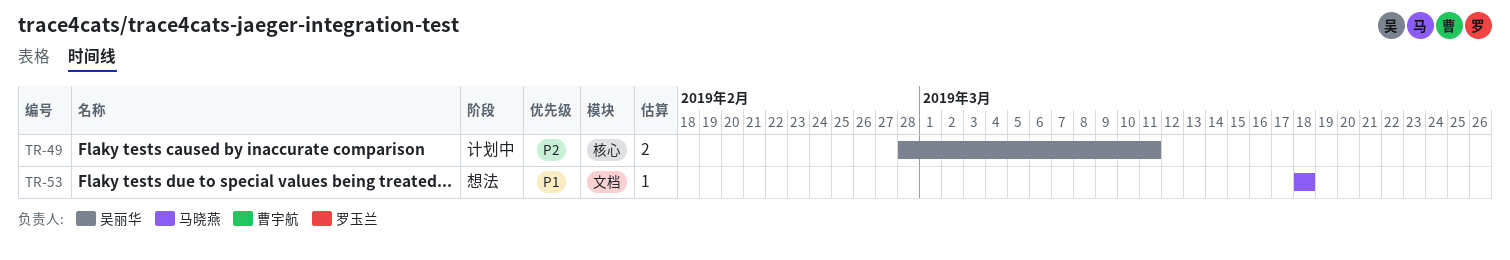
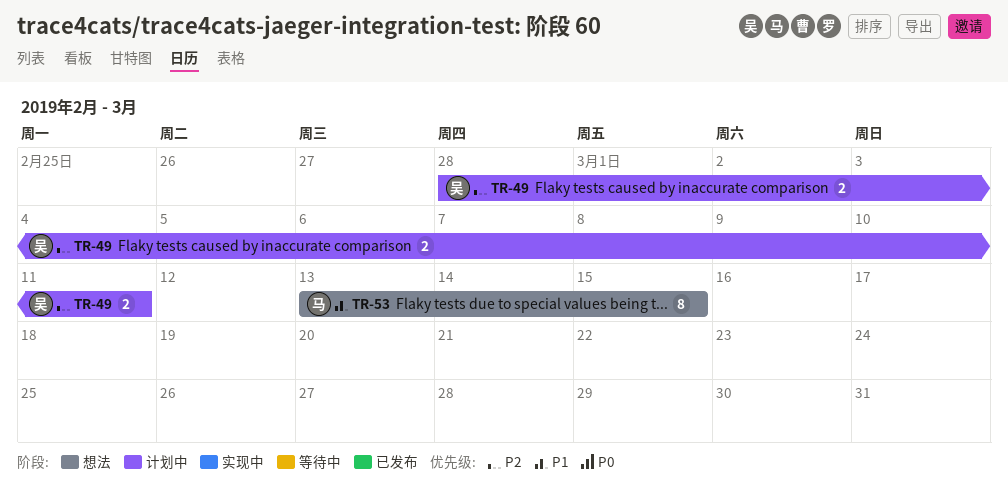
TR-53, estimate: 1 -> 8
TR-53, start: Mar 18 -> Mar 13
TR-53, due: Mar 18 -> Mar 15

